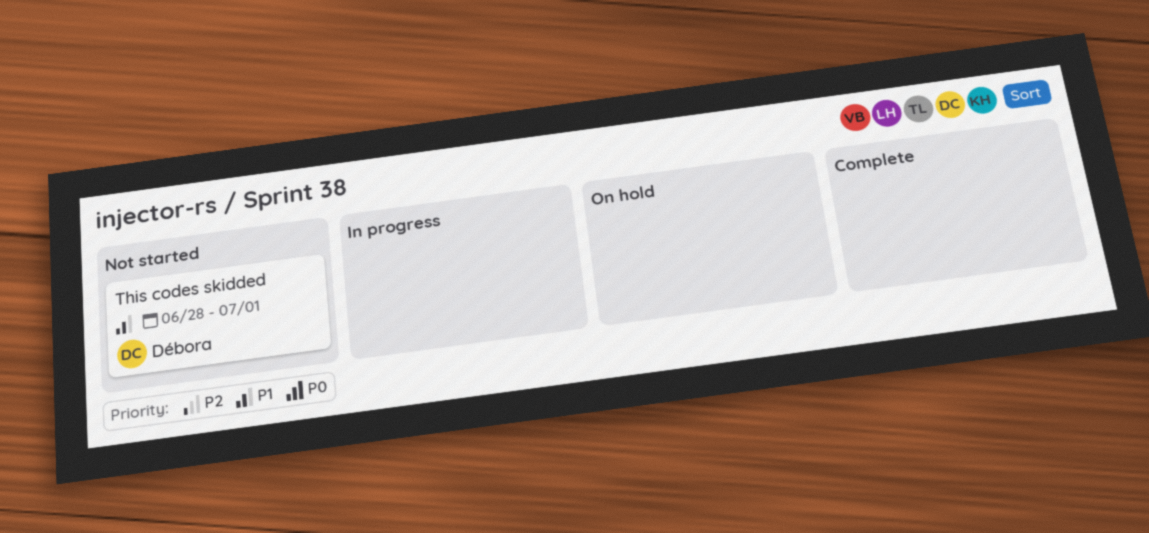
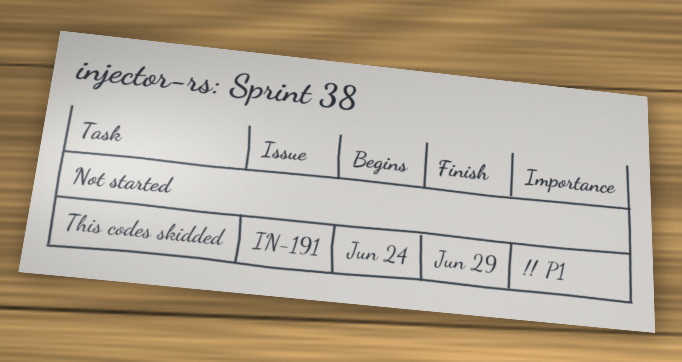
This codes skidded, start: Jun 28 -> Jun 24
This codes skidded, due: Jul 1 -> Jun 29

